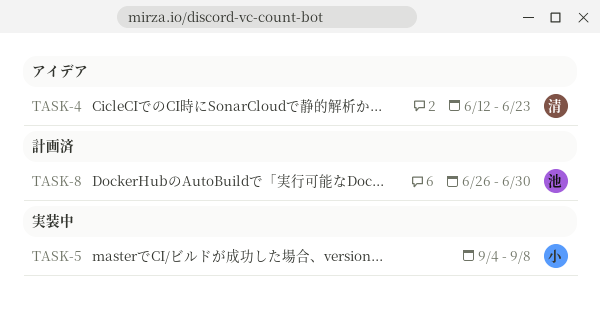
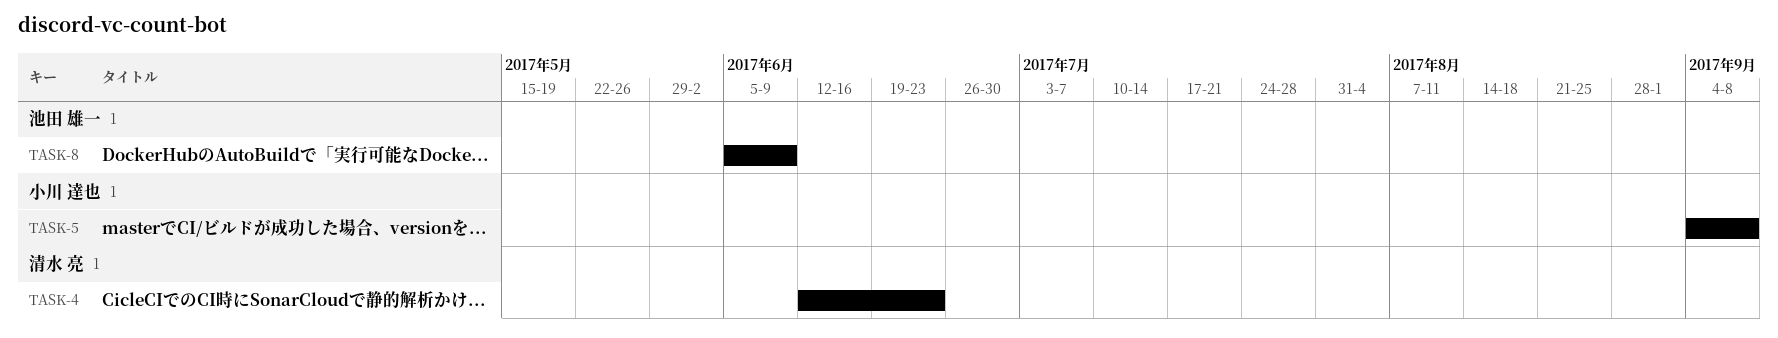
TASK-8, start: Jun 26 -> Jun 5
TASK-8, due: Jun 30 -> Jun 9

